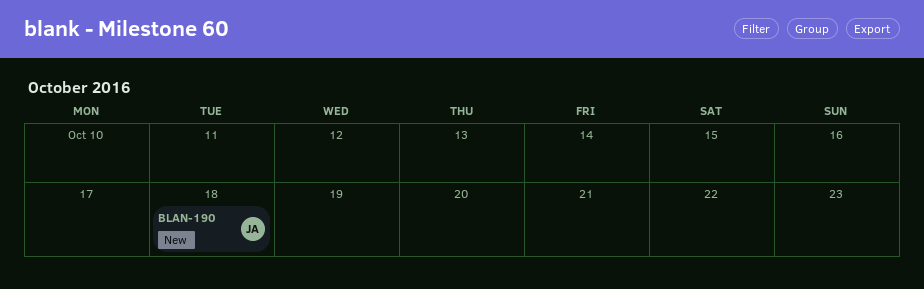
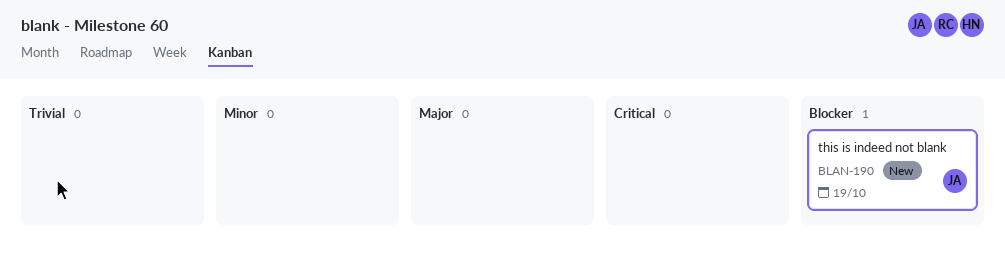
BLAN-190, due: Oct 18 -> Oct 19

